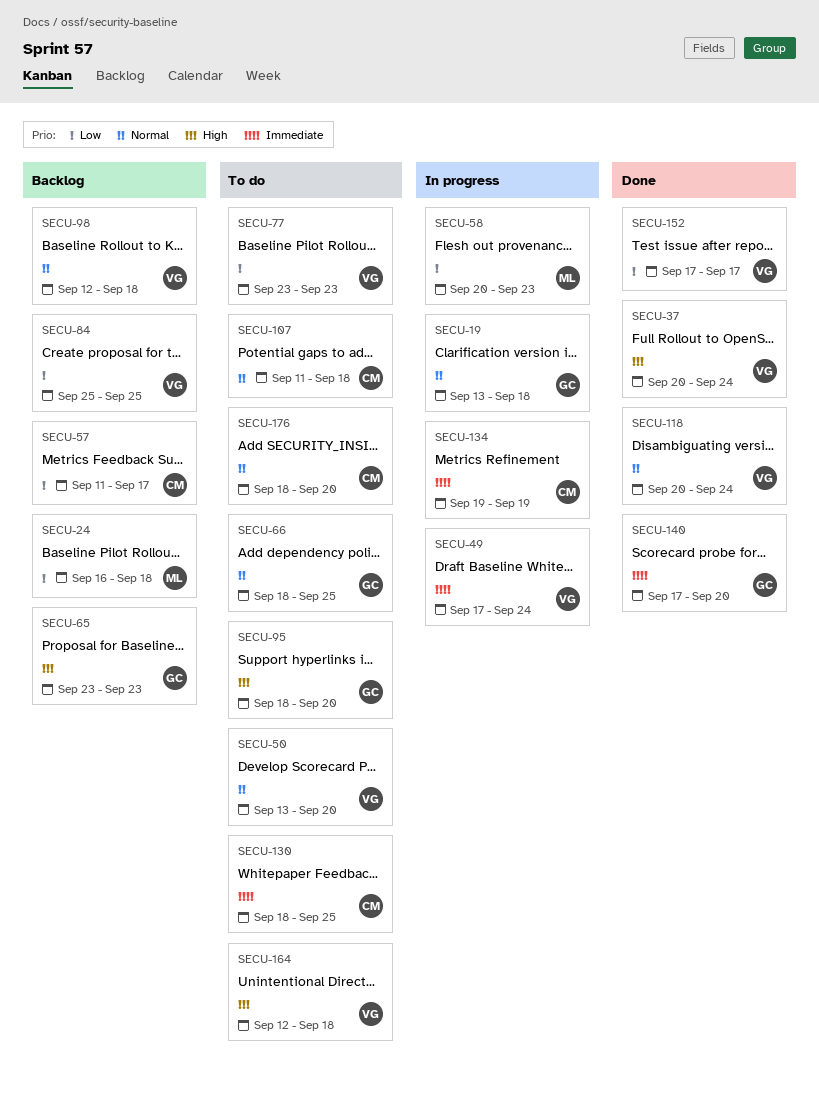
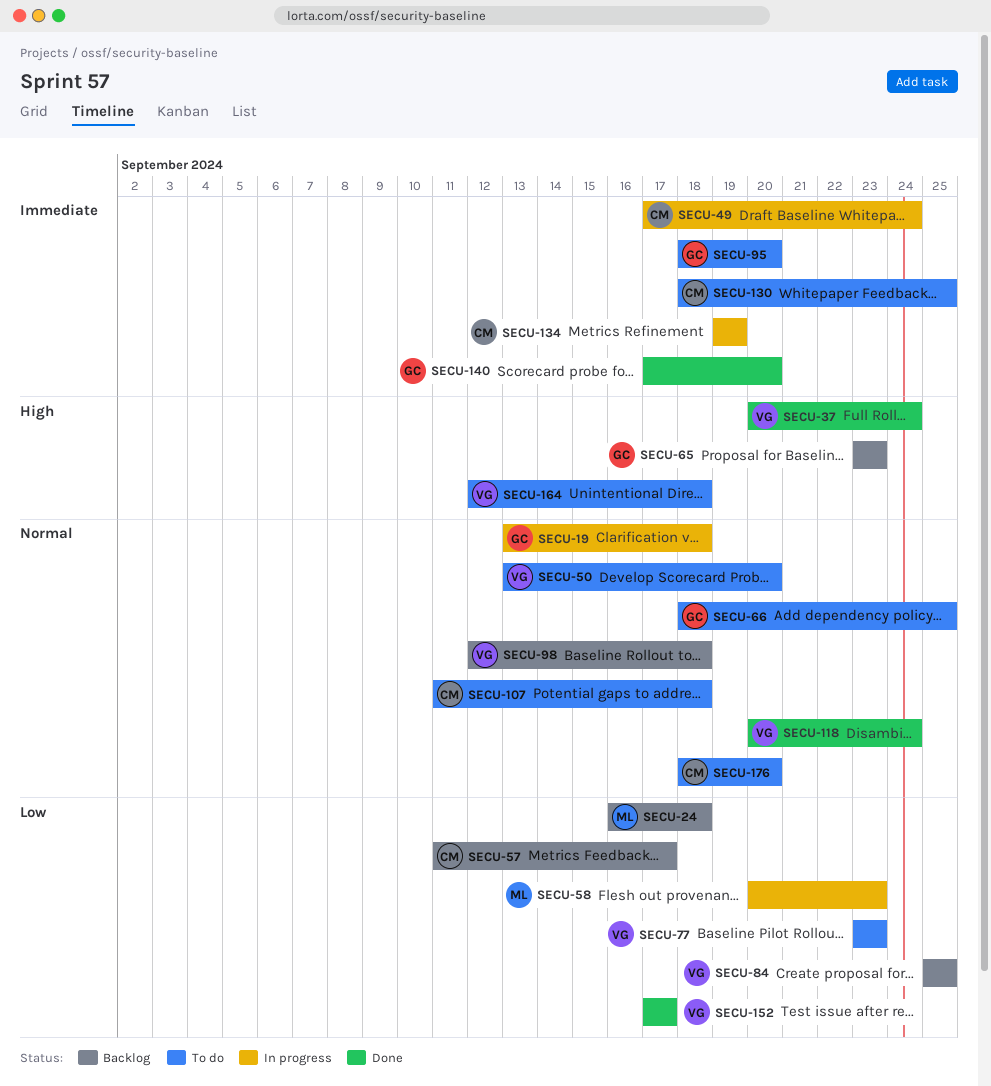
SECU-49, owner: VG -> CM
SECU-95, priority: High -> Immediate

